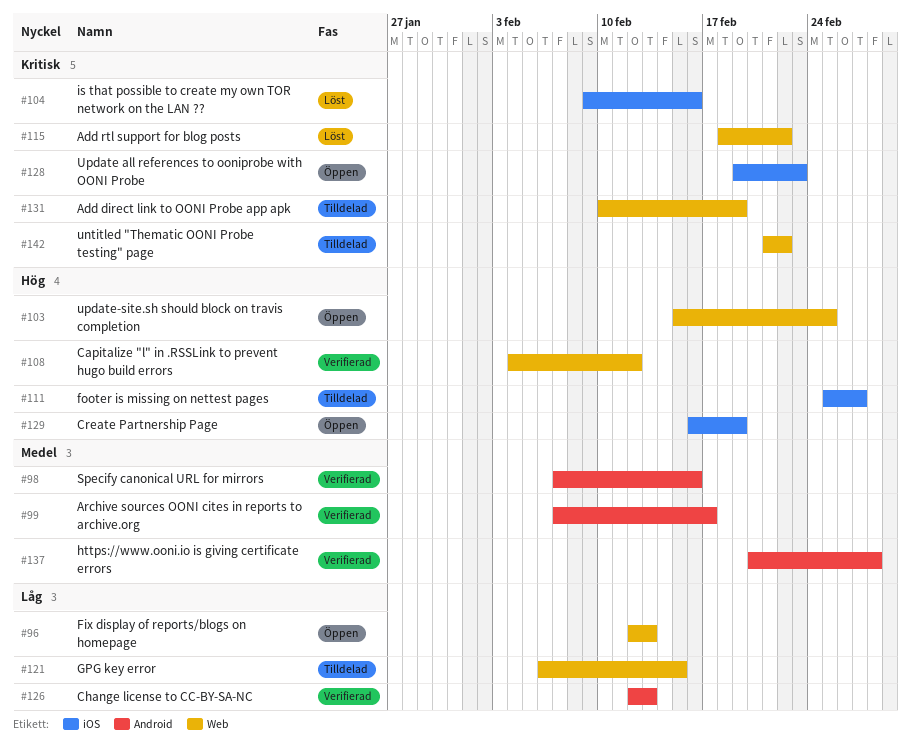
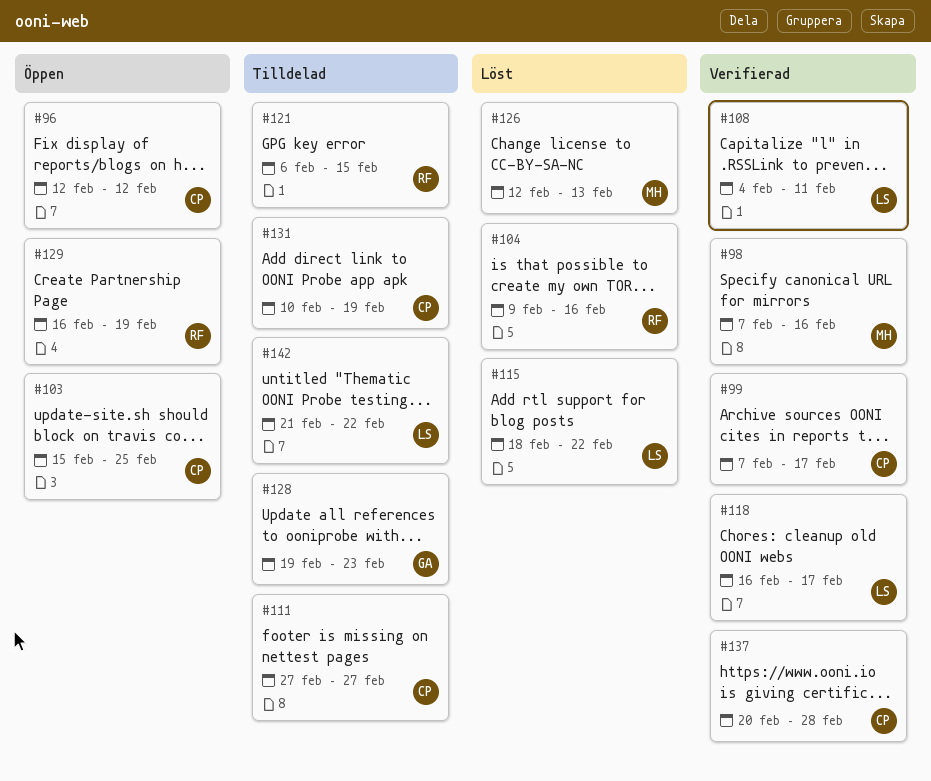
#96, due: Feb 13 -> Feb 12
#108, due: Feb 12 -> Feb 11
#111, start: Feb 25 -> Feb 27
#118: none -> present
#126, status: Verifierad -> Löst
#128, status: Öppen -> Tilldelad

